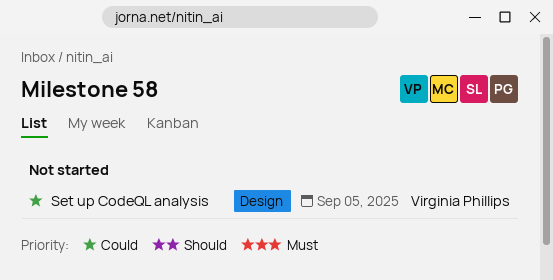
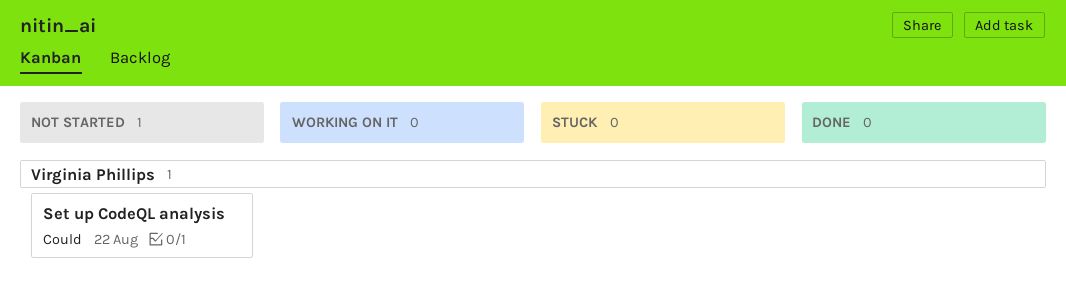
Set up CodeQL analysis, due: Sep 5 -> Aug 22

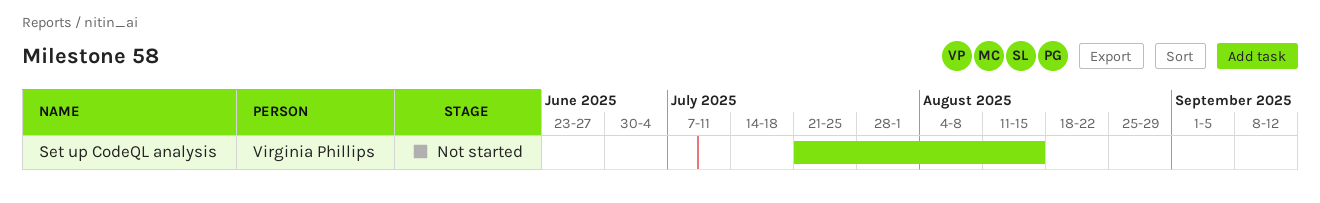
Set up CodeQL analysis, due: Aug 22 -> Aug 15

